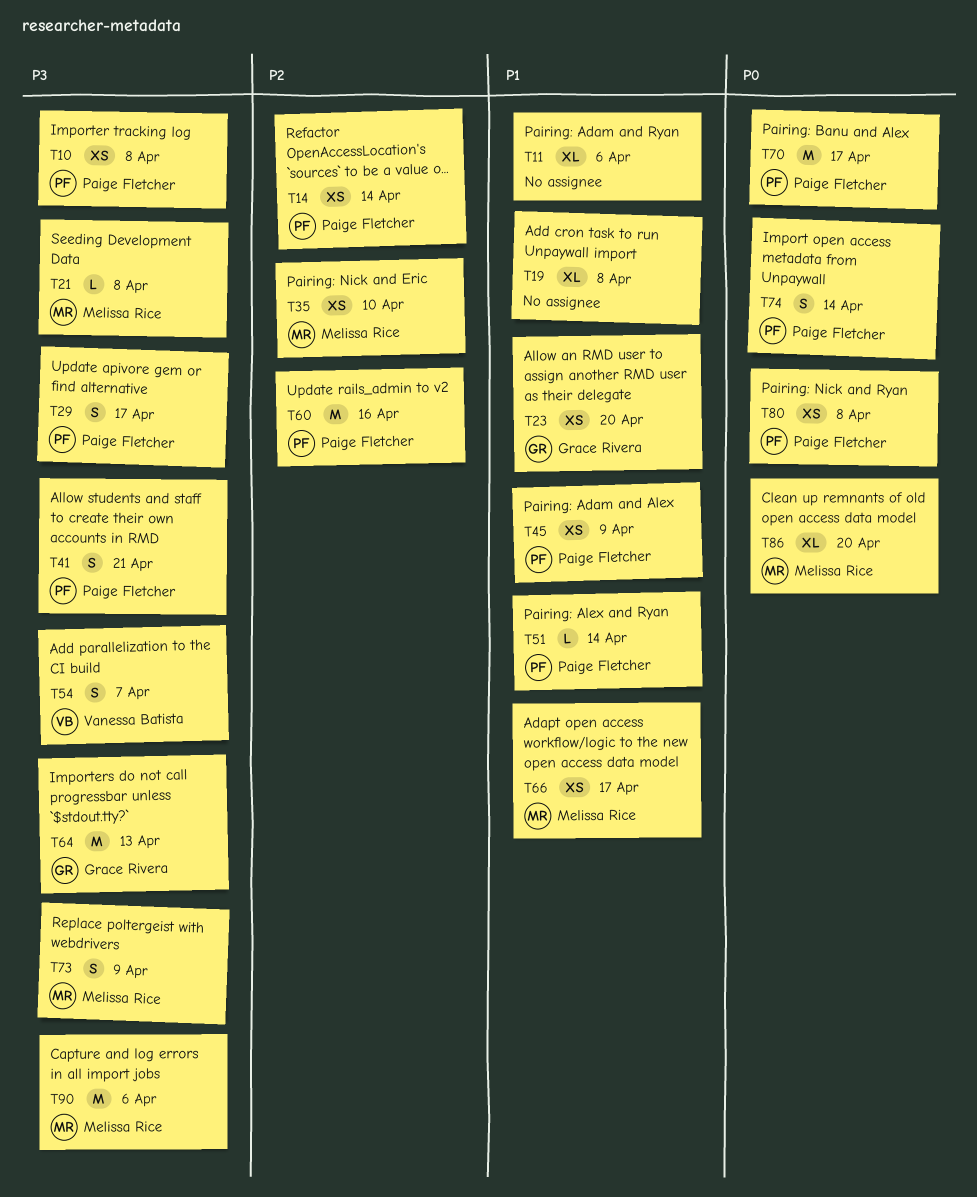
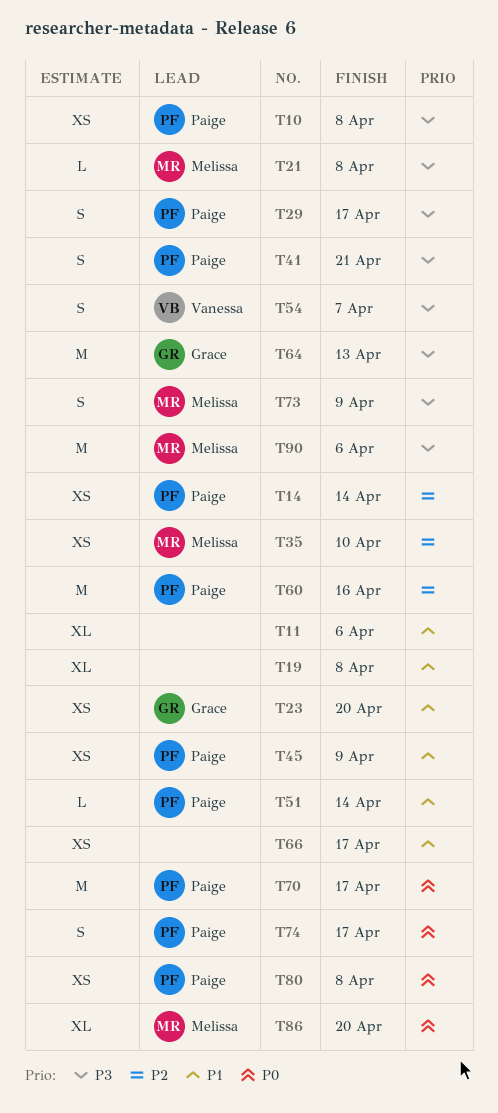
T66, owner: Melissa Rice -> none
T74, due: Apr 14 -> Apr 17

